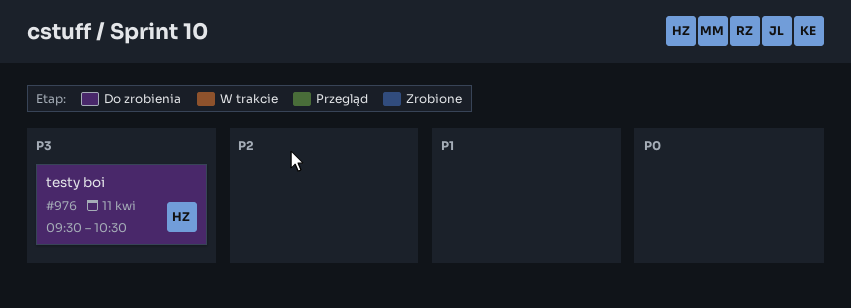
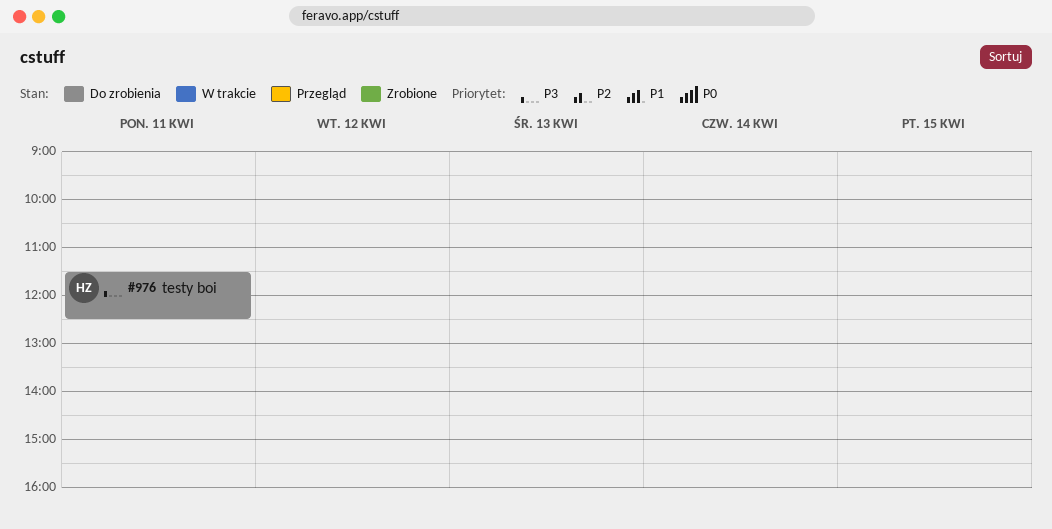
#976, begins: 09:30 -> 11:30
#976, ends: 10:30 -> 12:30

